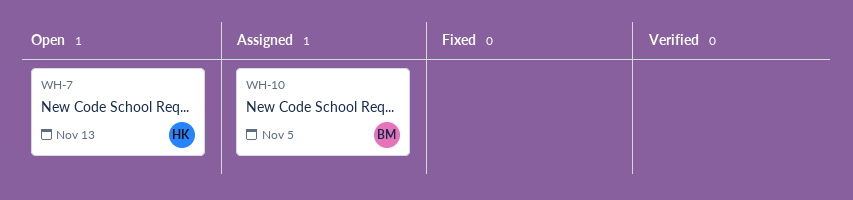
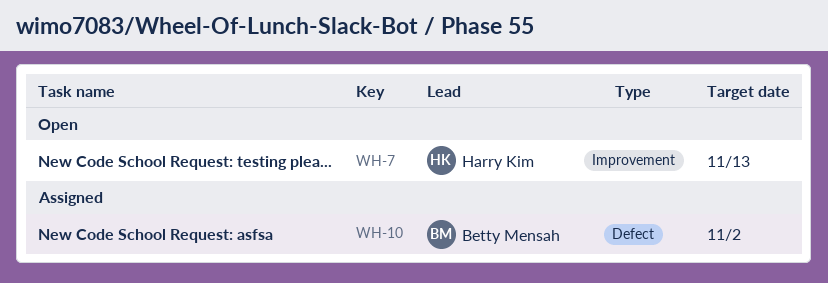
WH-10, due: Nov 5 -> Nov 2

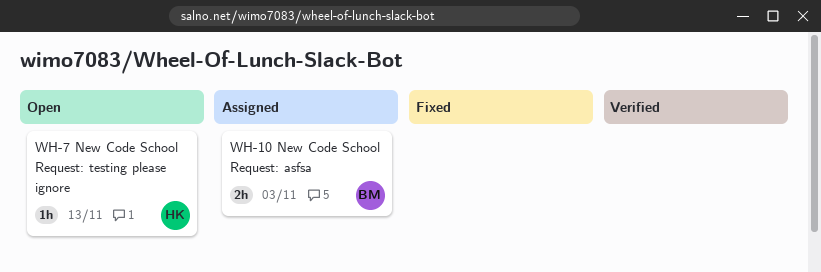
WH-10, due: Nov 2 -> Nov 3

